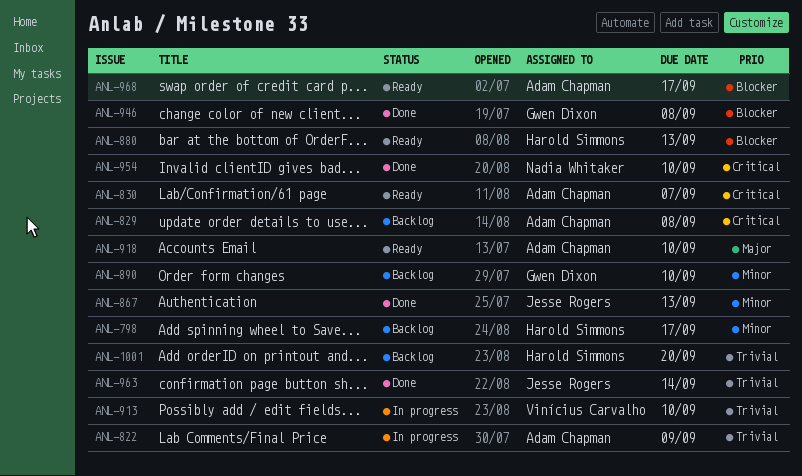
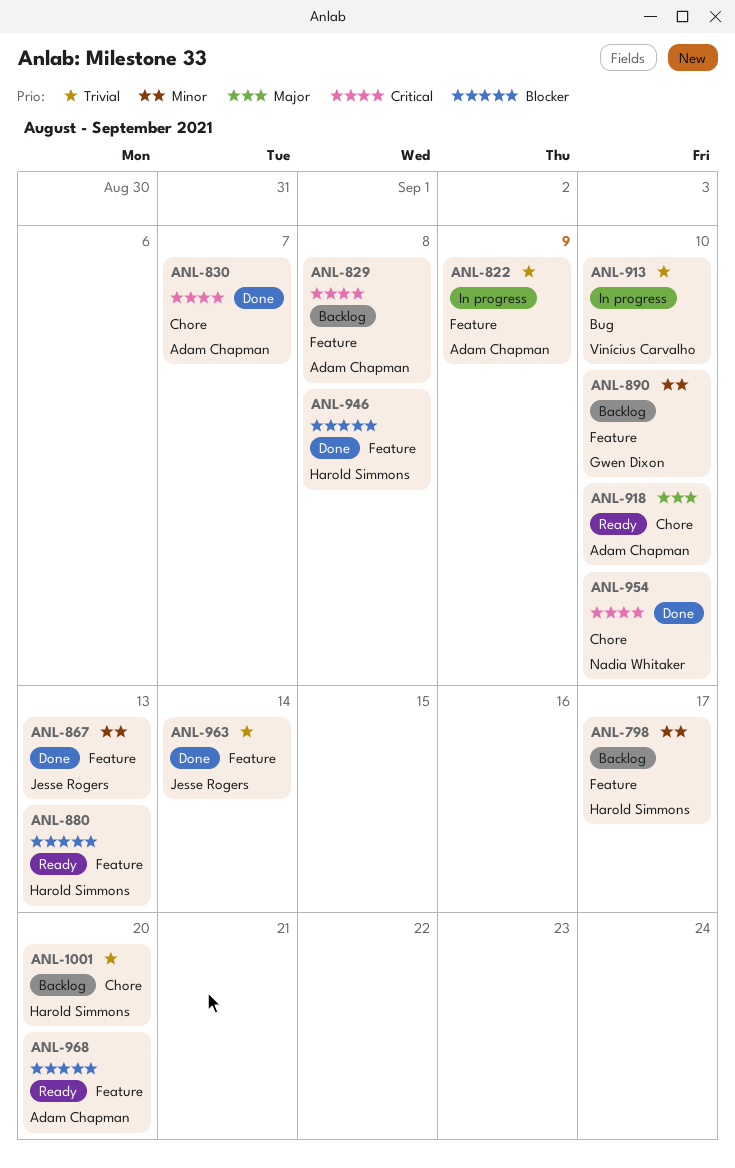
ANL-830, status: Ready -> Done
ANL-946, owner: Gwen Dixon -> Harold Simmons
ANL-968, due: Sep 17 -> Sep 20

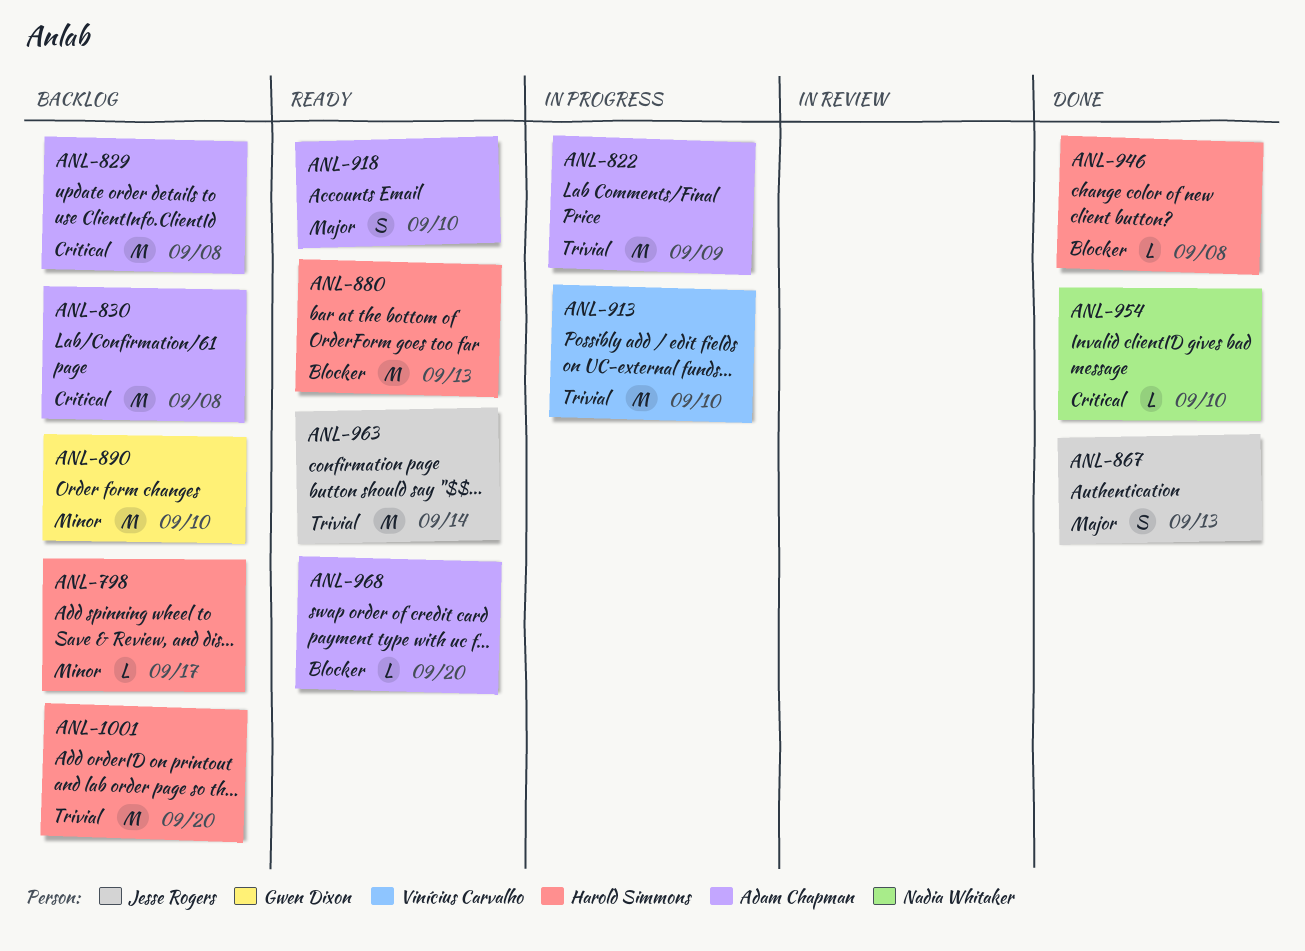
ANL-830, status: Done -> Backlog
ANL-830, due: Sep 7 -> Sep 8
ANL-867, priority: Minor -> Major
ANL-963, status: Done -> Ready

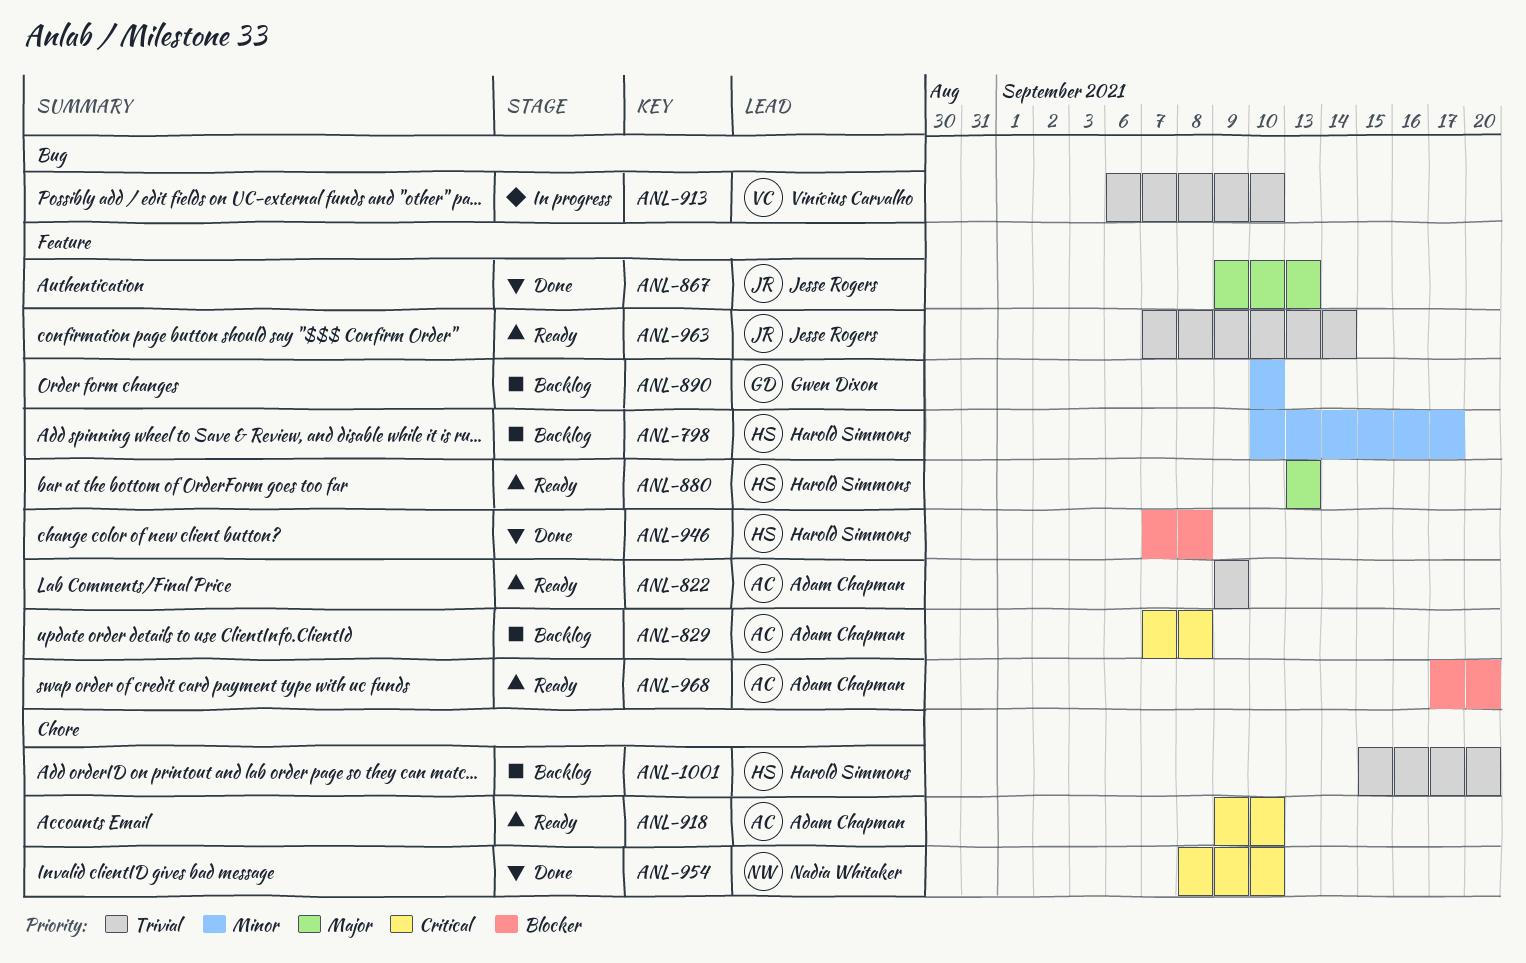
ANL-822, status: In progress -> Ready
ANL-830: present -> none
ANL-880, priority: Blocker -> Major
ANL-918, priority: Major -> Critical

